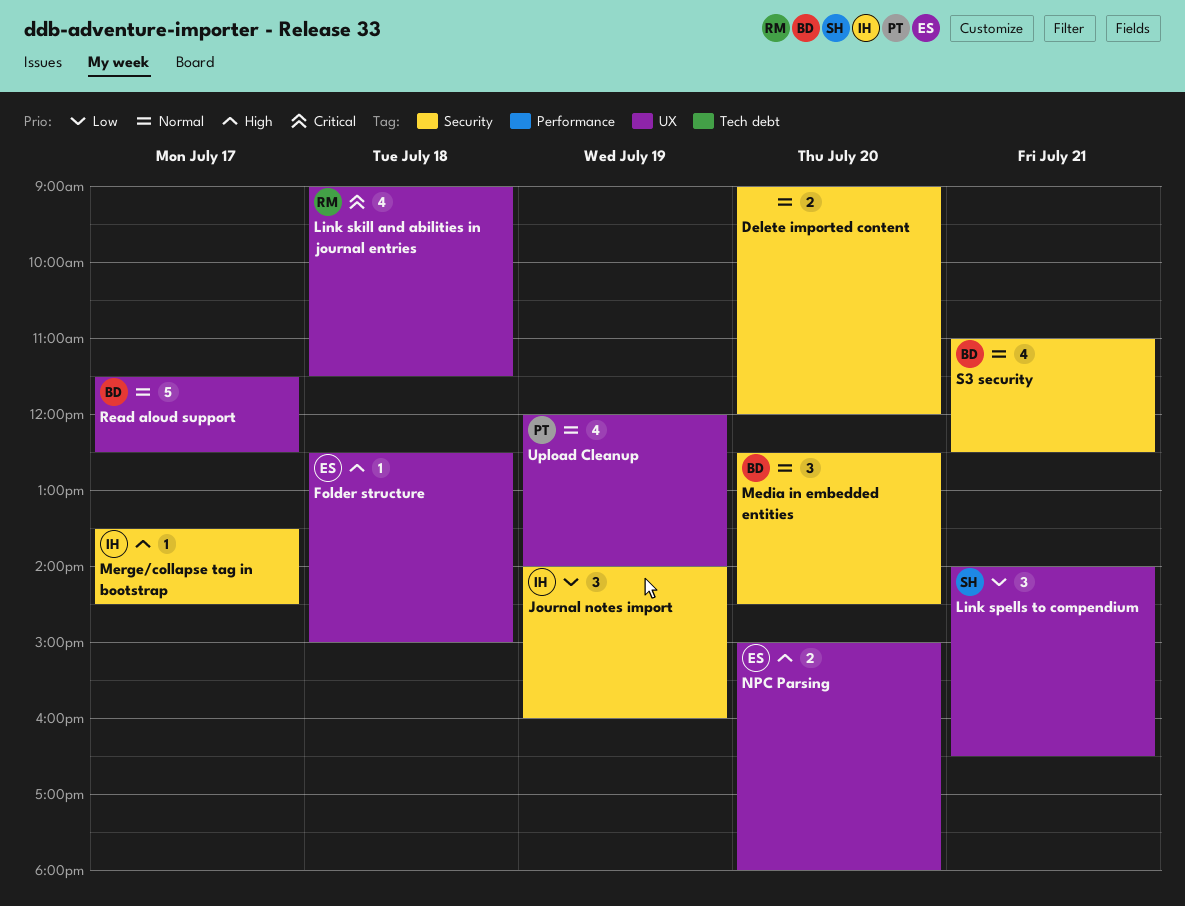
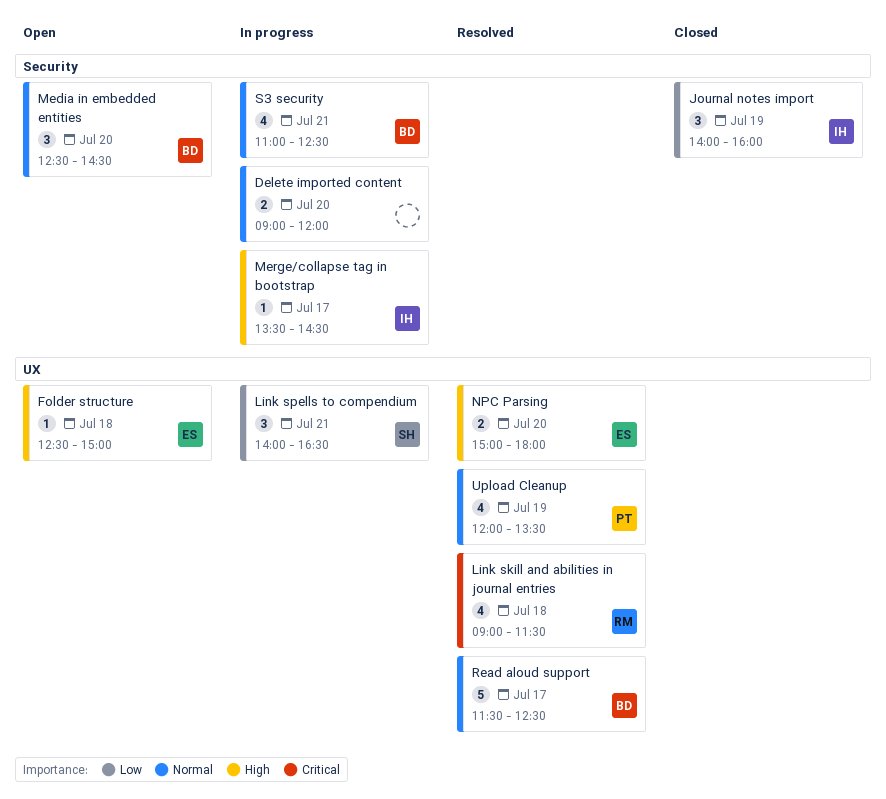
Upload Cleanup, ends: 14:00 -> 13:30

